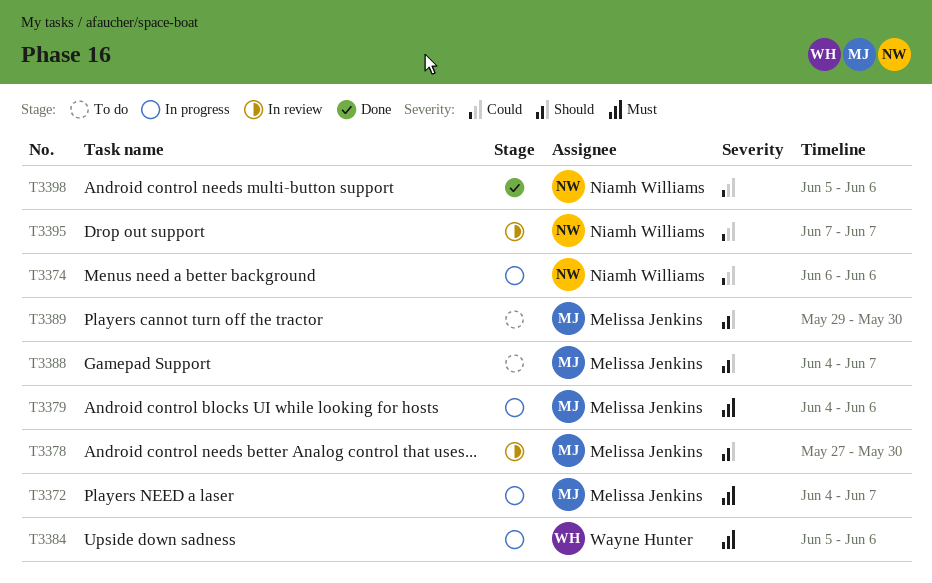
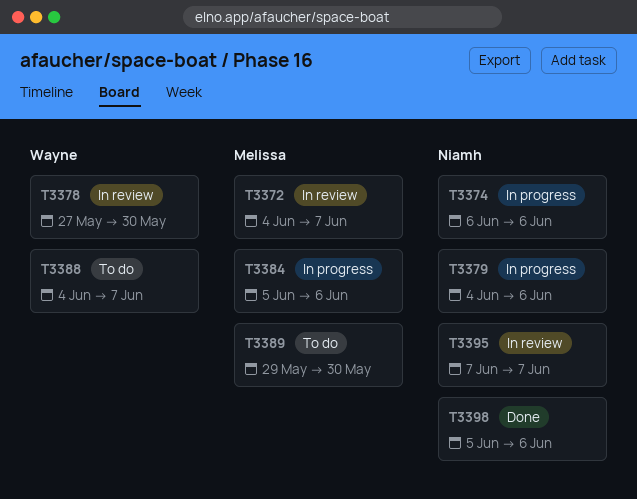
T3372, status: In progress -> In review
T3378, owner: Melissa Jenkins -> Wayne Hunter
T3379, owner: Melissa Jenkins -> Niamh Williams
T3384, owner: Wayne Hunter -> Melissa Jenkins
T3388, owner: Melissa Jenkins -> Wayne Hunter

